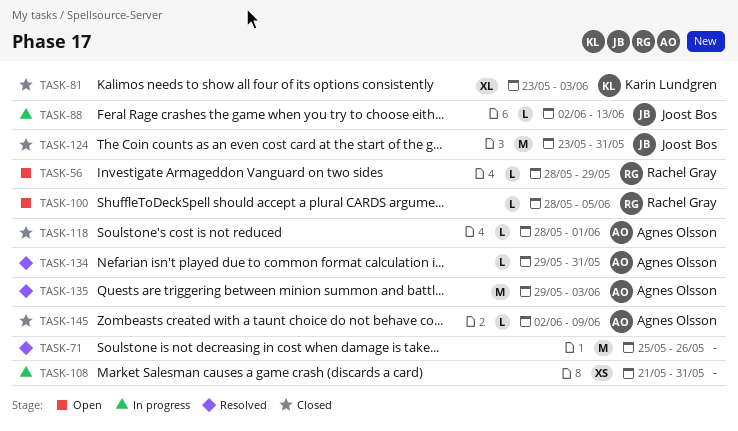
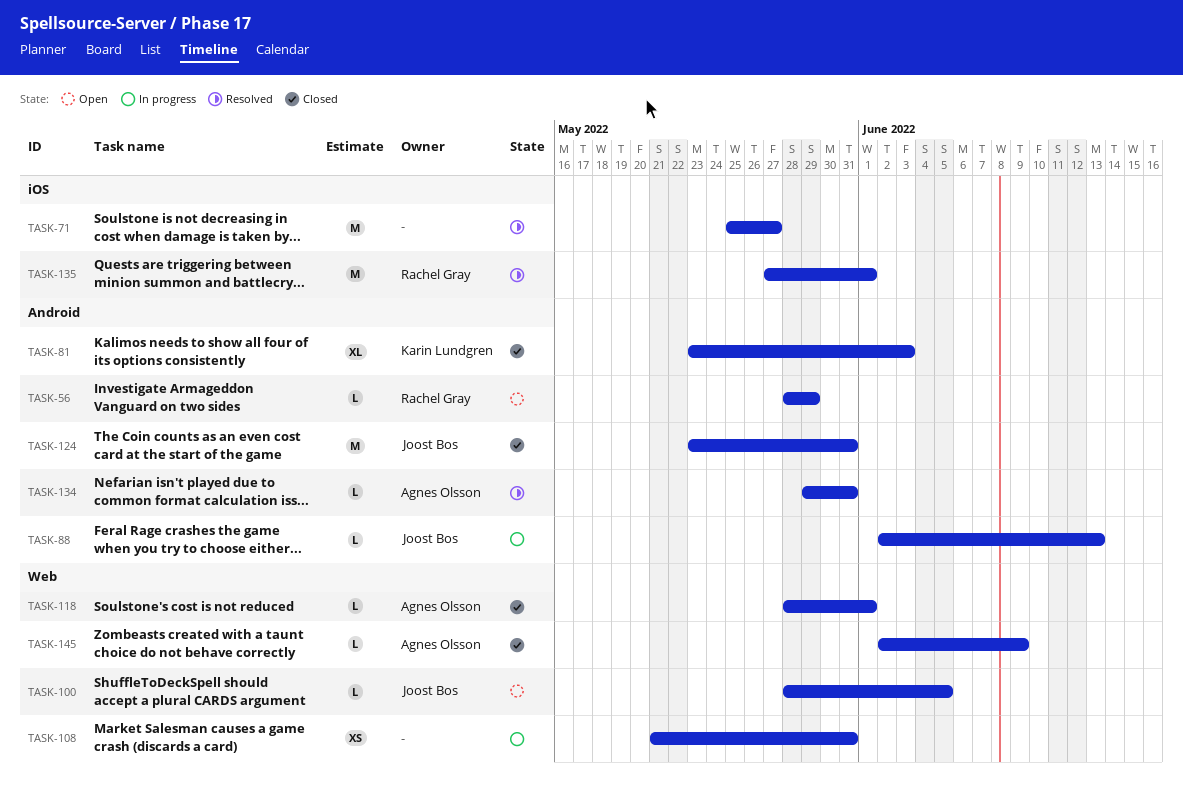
TASK-71, due: May 26 -> May 27
TASK-100, owner: Rachel Gray -> Joost Bos
TASK-135, owner: Agnes Olsson -> Rachel Gray
TASK-135, start: May 29 -> May 27
TASK-135, due: Jun 3 -> Jun 1

